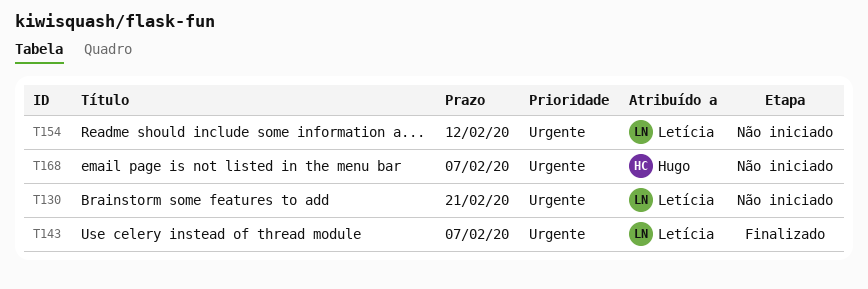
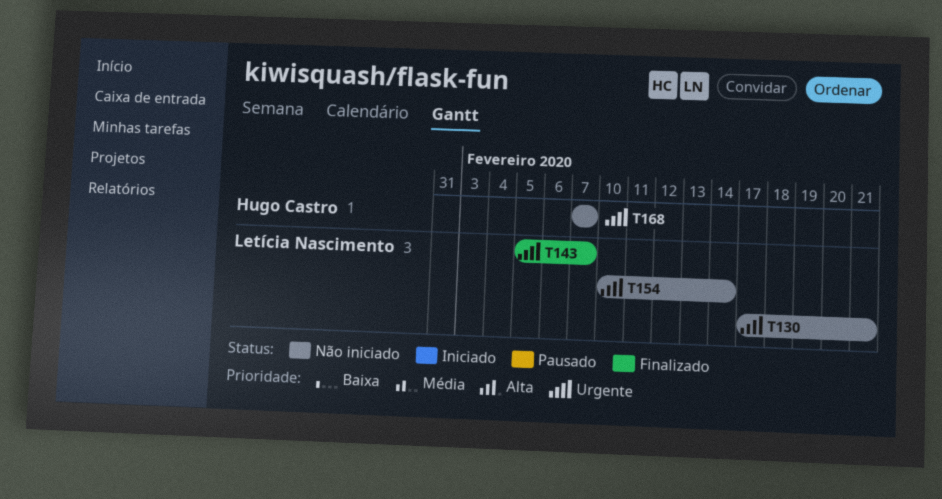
T154, due: Feb 12 -> Feb 14

